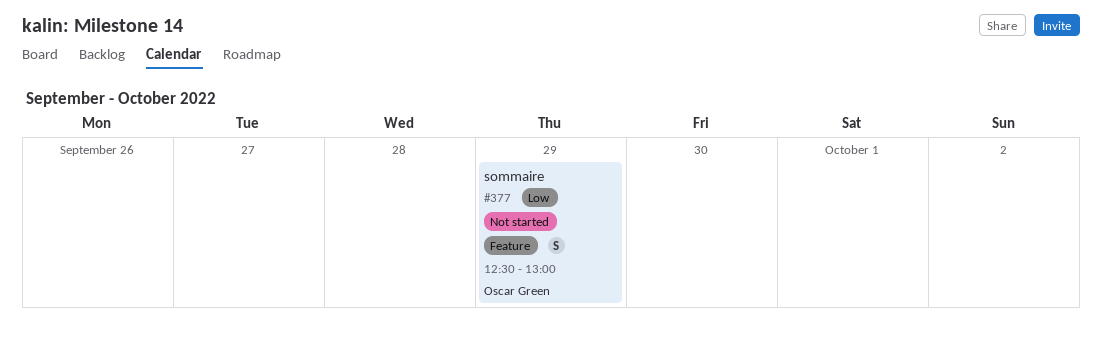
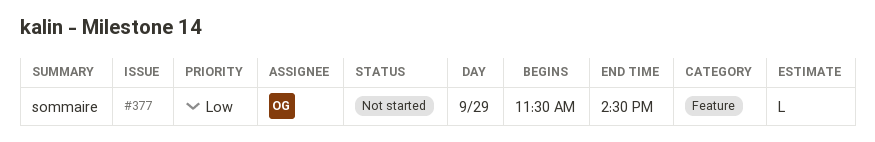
#377, estimate: S -> L
#377, begins: 12:30 -> 11:30
#377, ends: 13:00 -> 14:30

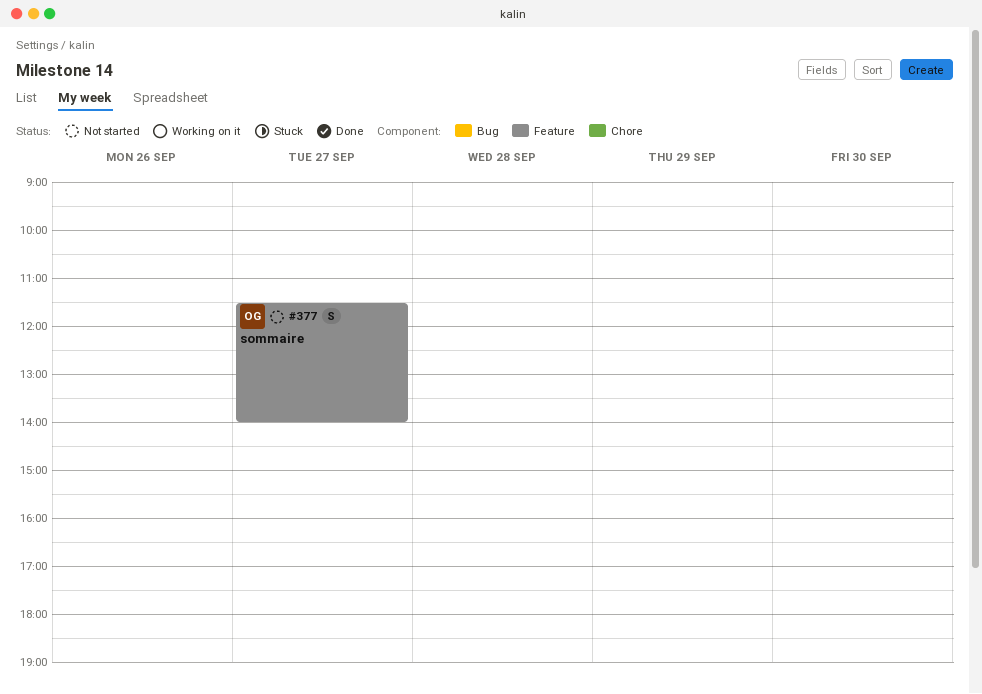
#377, estimate: L -> S
#377, day: Sep 29 -> Sep 27
#377, ends: 14:30 -> 14:00

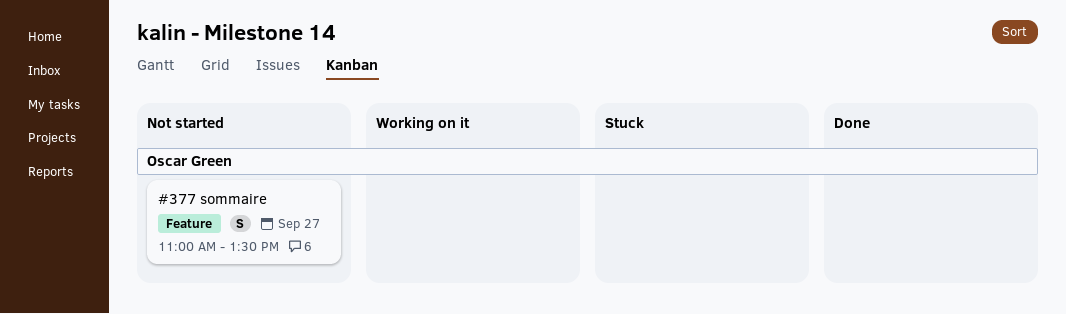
#377, begins: 11:30 -> 11:00
#377, ends: 14:00 -> 13:30

